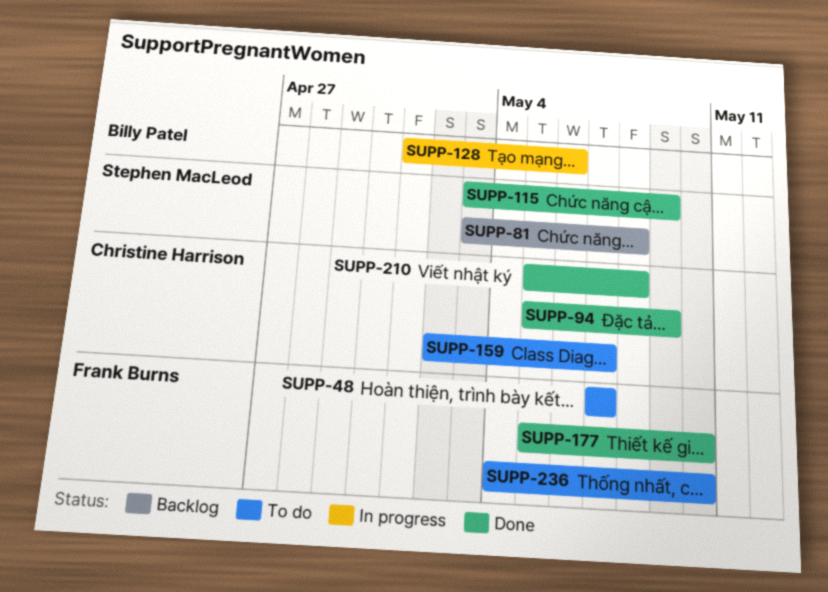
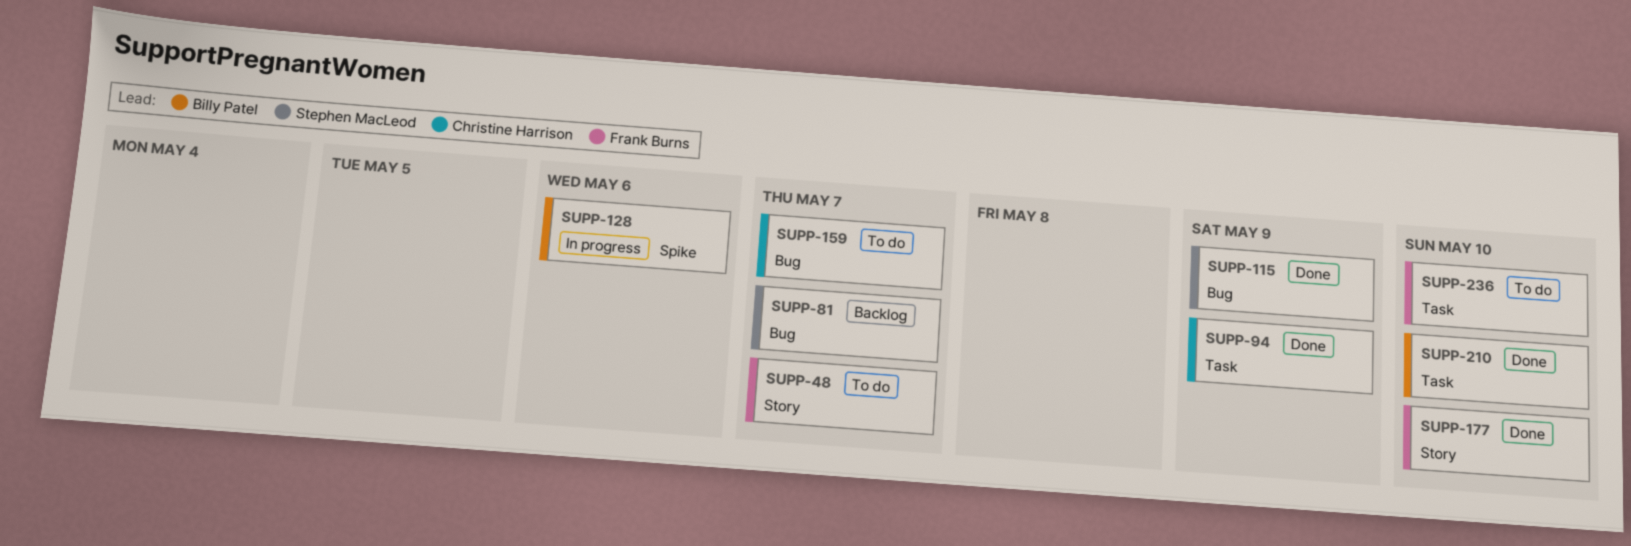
SUPP-81, due: May 8 -> May 7
SUPP-210, owner: Christine Harrison -> Billy Patel
SUPP-210, due: May 8 -> May 10

